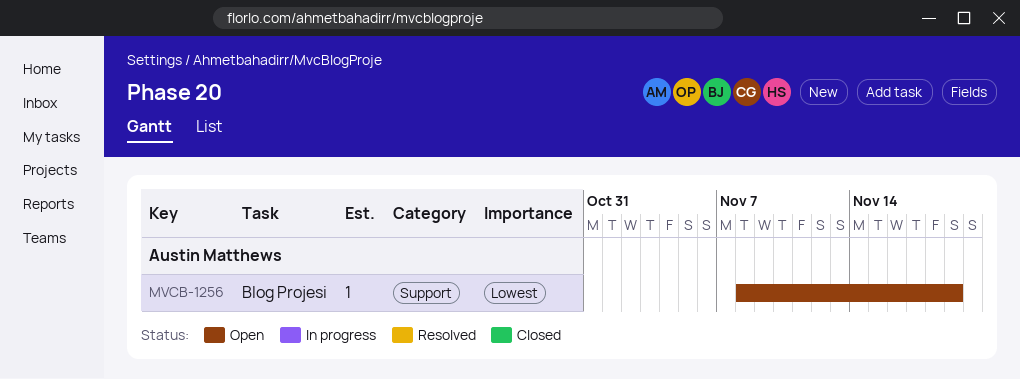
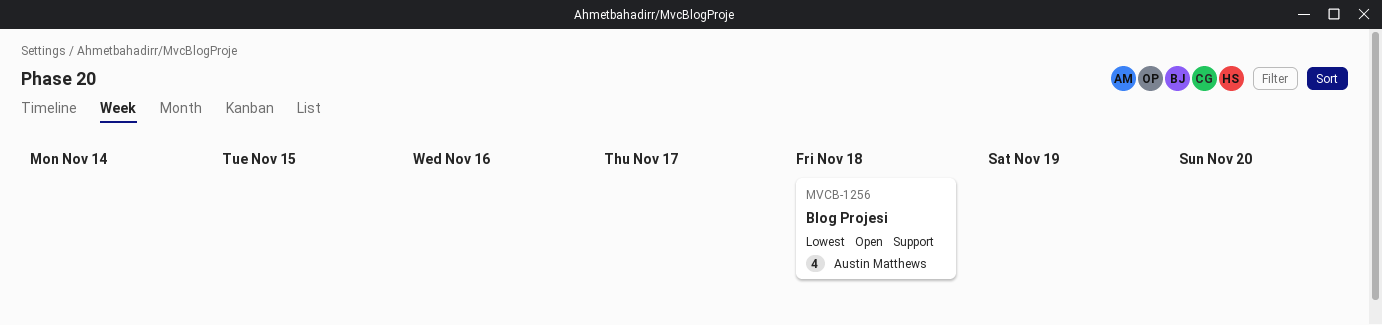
MVCB-1256, estimate: 1 -> 4
MVCB-1256, due: Nov 19 -> Nov 18

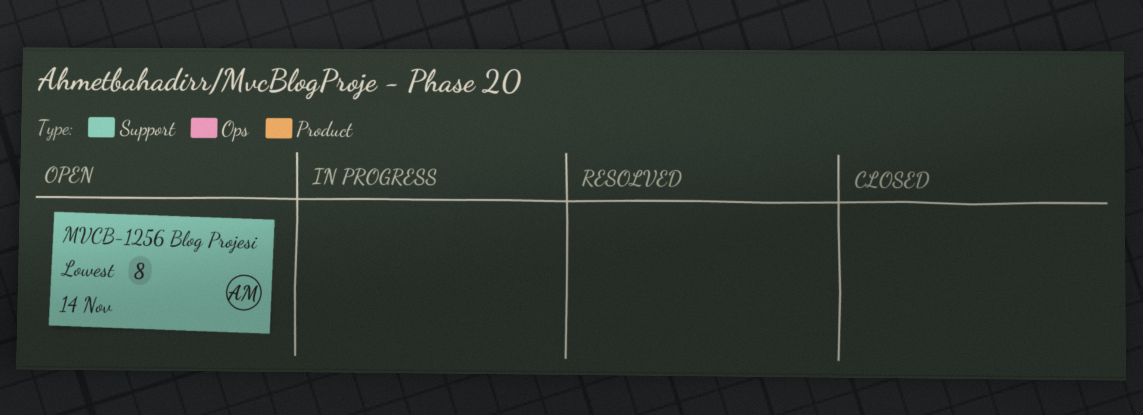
MVCB-1256, estimate: 4 -> 8
MVCB-1256, due: Nov 18 -> Nov 14

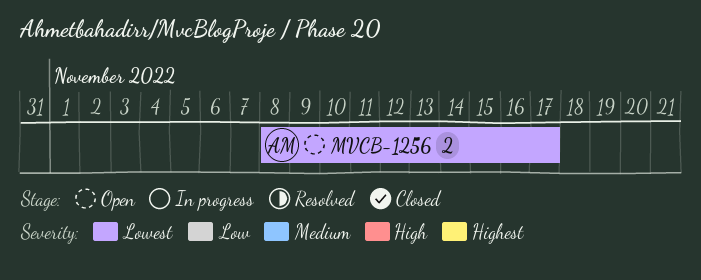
MVCB-1256, estimate: 8 -> 2
MVCB-1256, due: Nov 14 -> Nov 17

